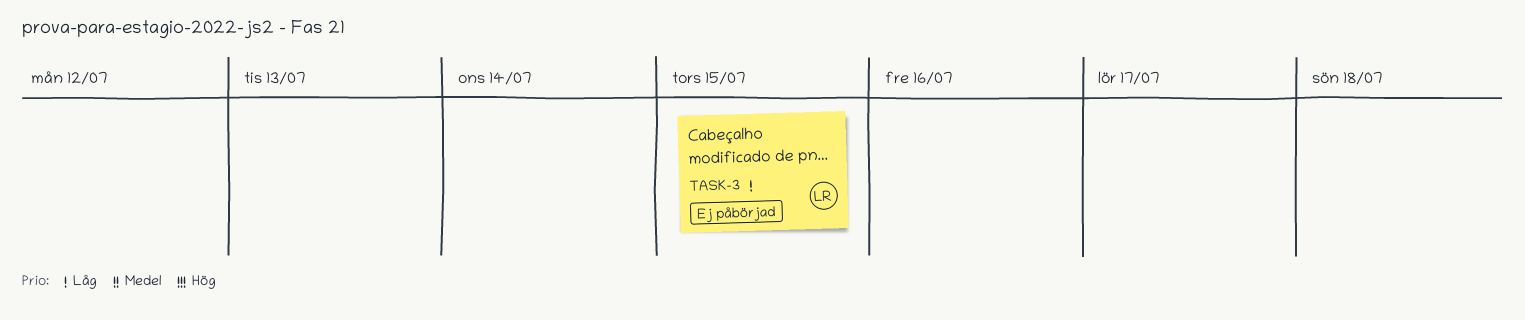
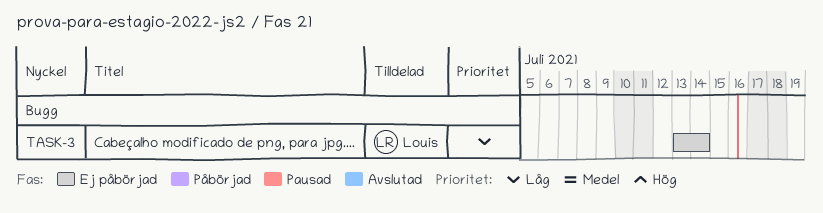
TASK-3, due: Jul 15 -> Jul 14

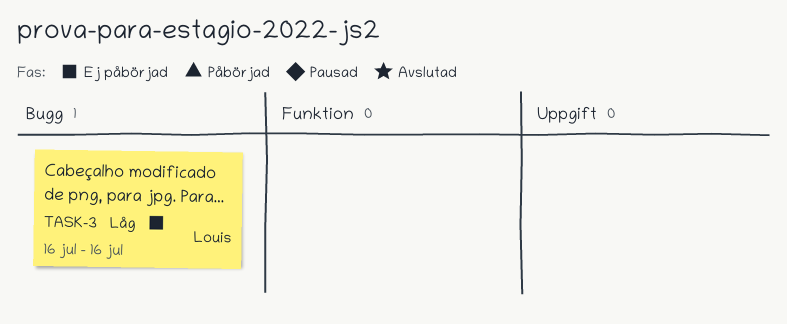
TASK-3, start: Jul 13 -> Jul 16
TASK-3, due: Jul 14 -> Jul 16

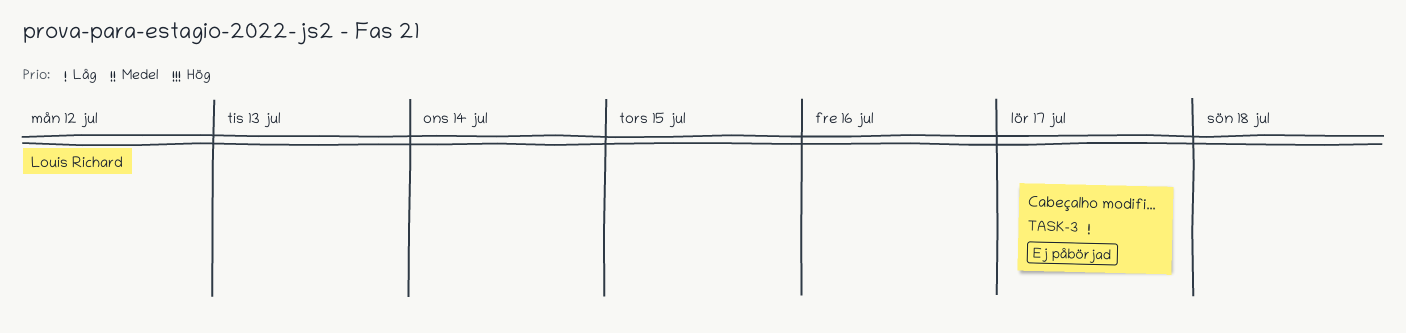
TASK-3, due: Jul 16 -> Jul 17

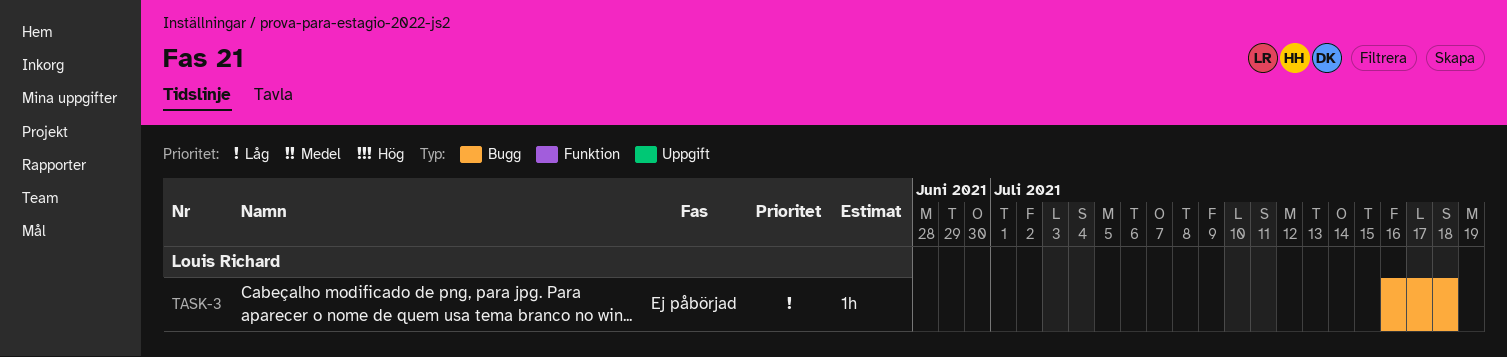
TASK-3, due: Jul 17 -> Jul 18

